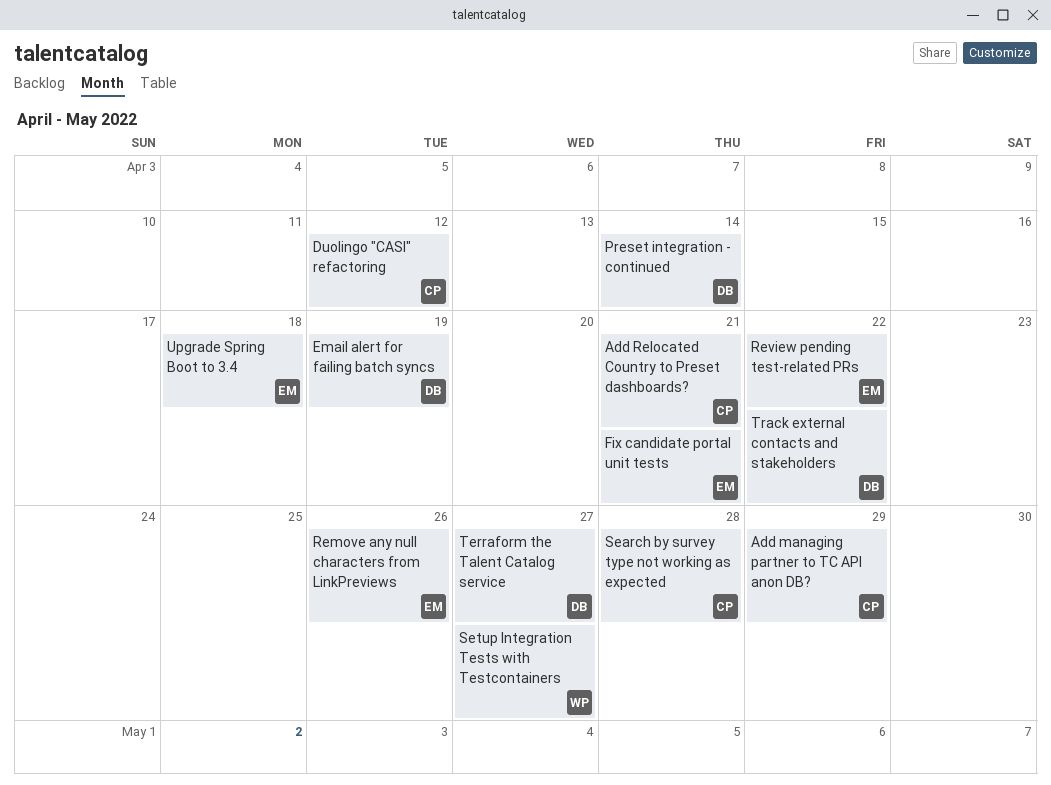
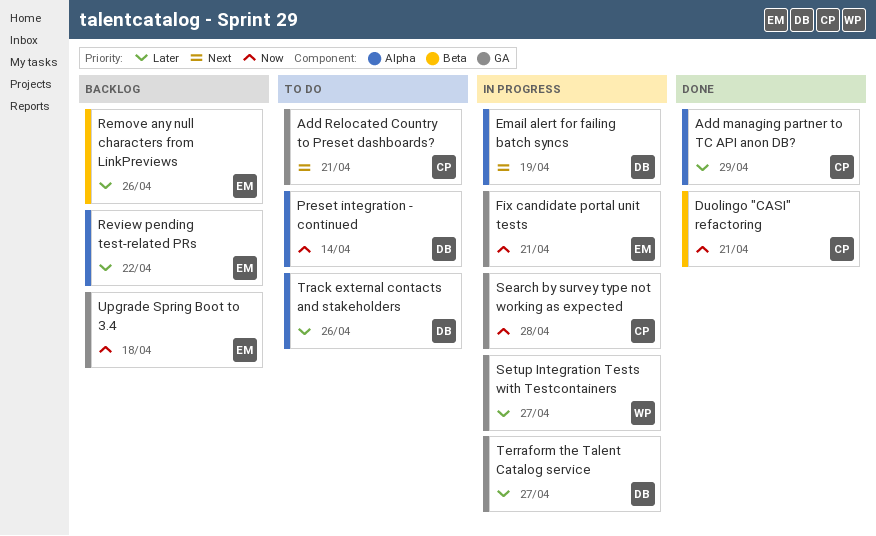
Duolingo "CASI" refactoring, due: Apr 12 -> Apr 21
Track external contacts and stakeholders, due: Apr 22 -> Apr 26

